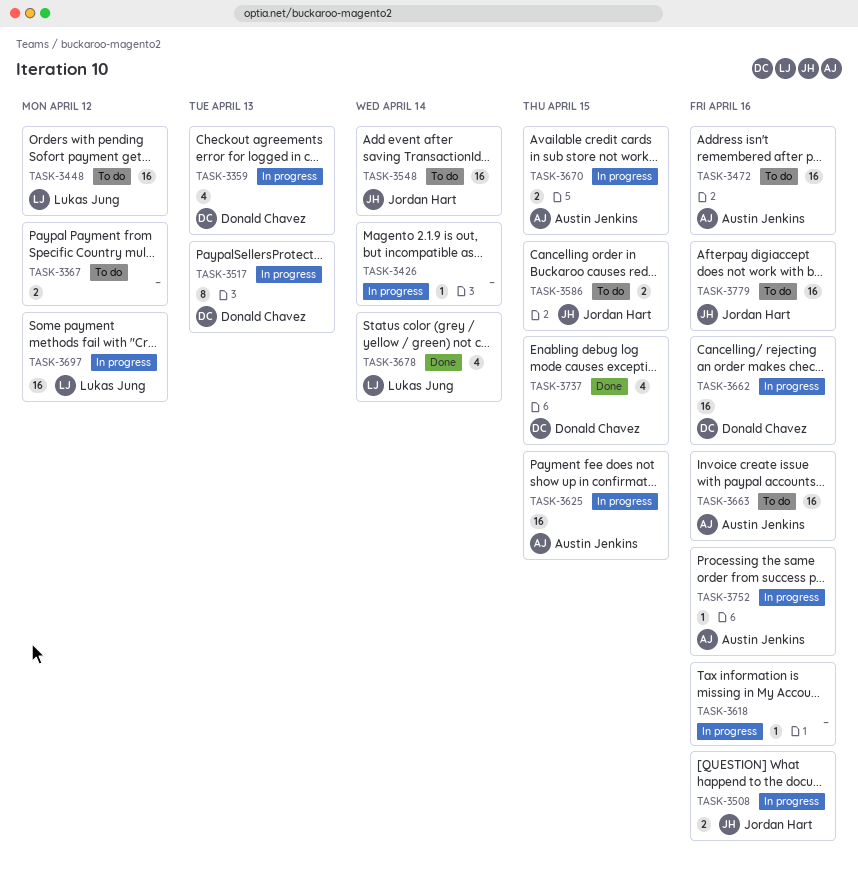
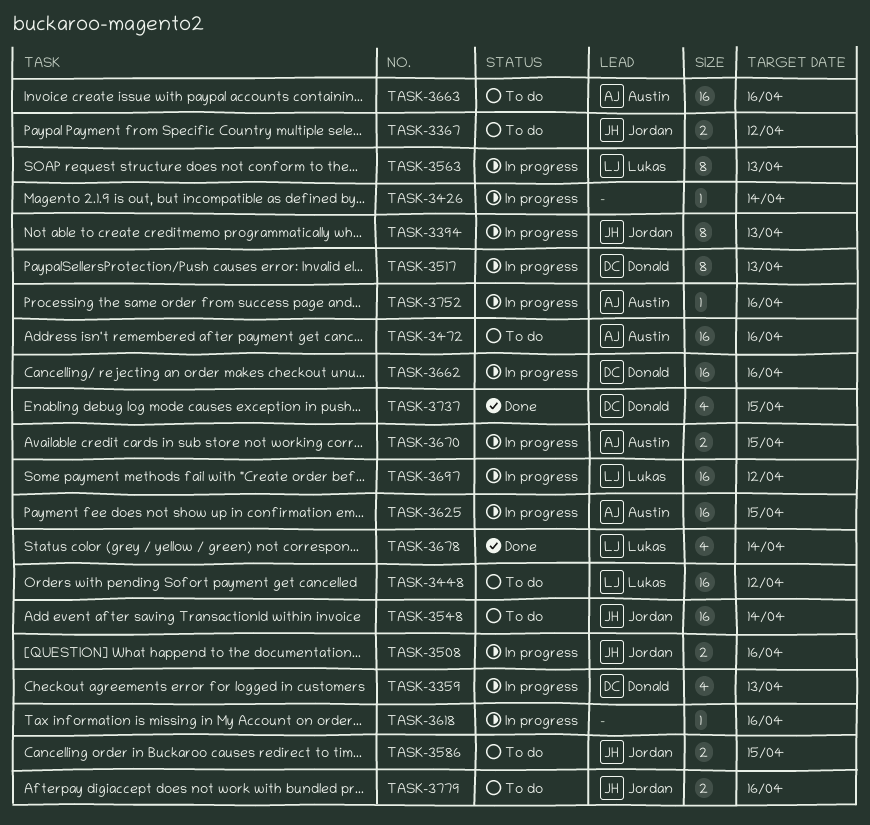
TASK-3367, owner: none -> Jordan Hart
TASK-3394: none -> present
TASK-3563: none -> present
TASK-3779, estimate: 16 -> 2

